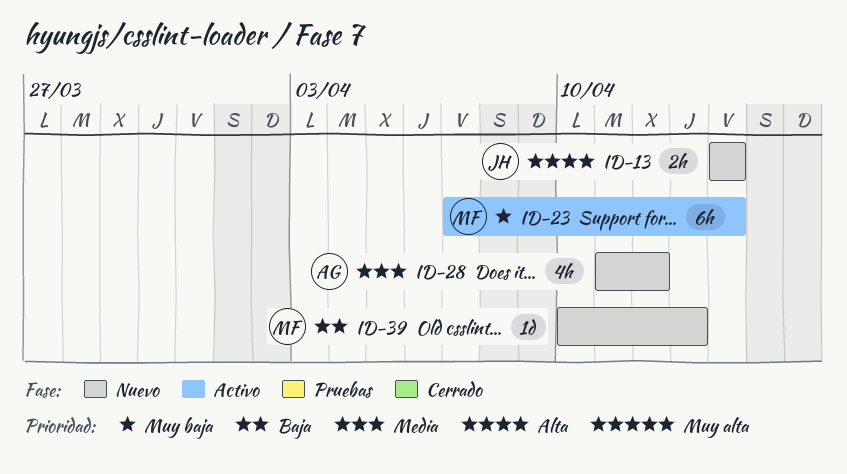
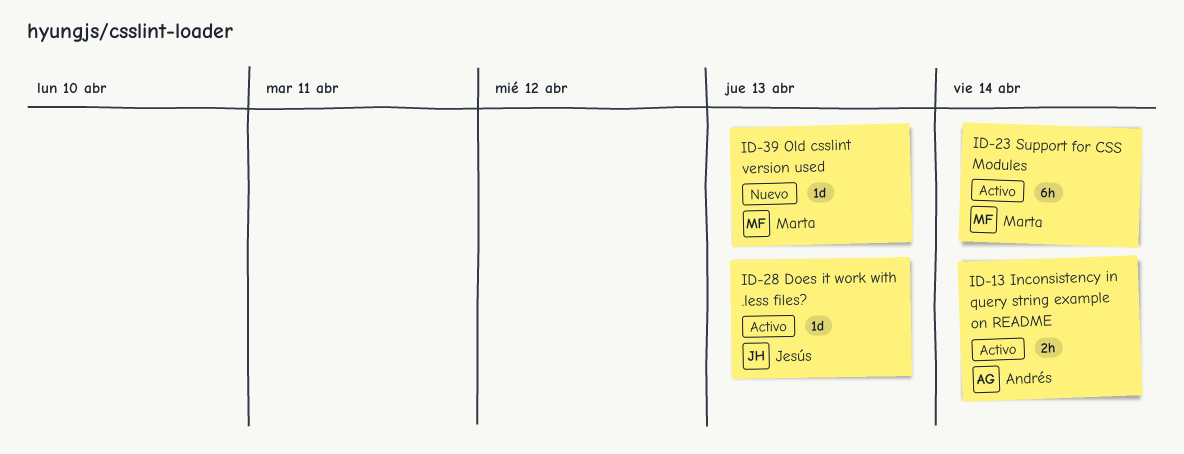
ID-13, status: Nuevo -> Activo
ID-13, owner: Jesús -> Andrés
ID-28, status: Nuevo -> Activo
ID-28, owner: Andrés -> Jesús
ID-28, estimate: 4h -> 1d
ID-28, due: Apr 12 -> Apr 13

